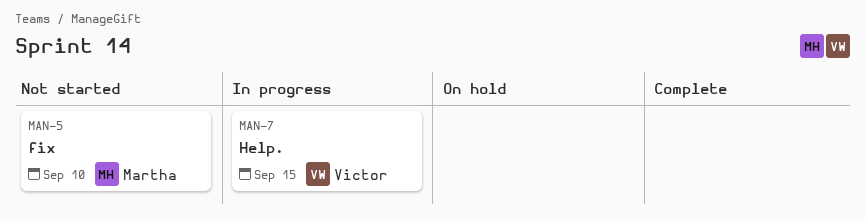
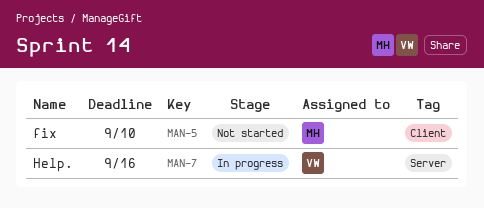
MAN-7, due: Sep 15 -> Sep 16

